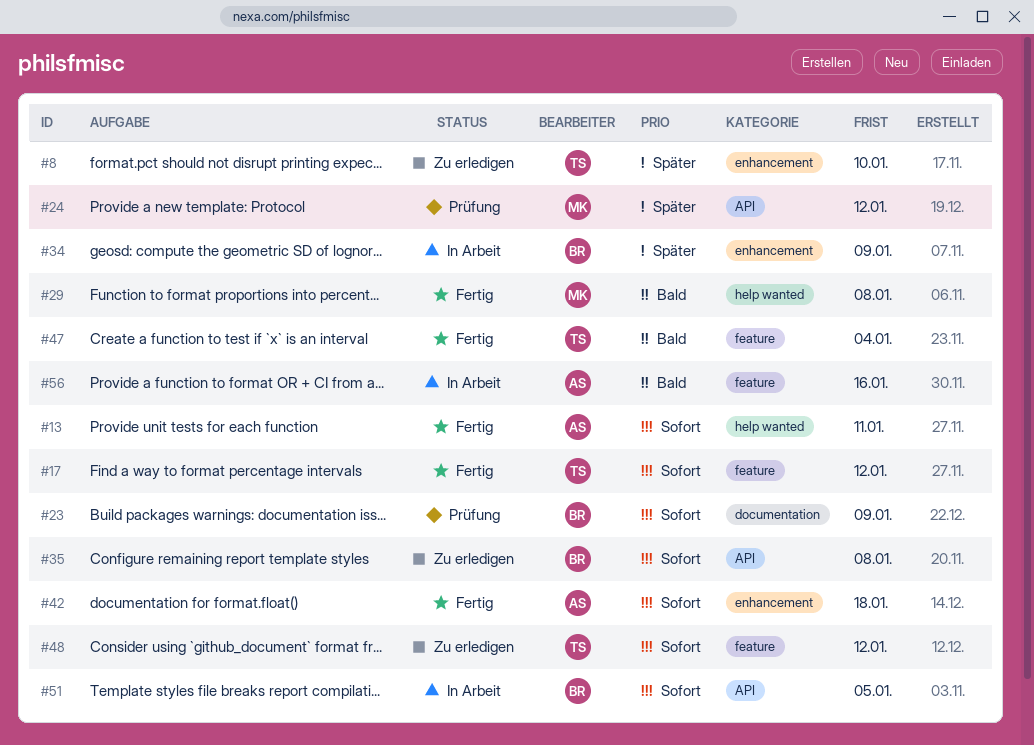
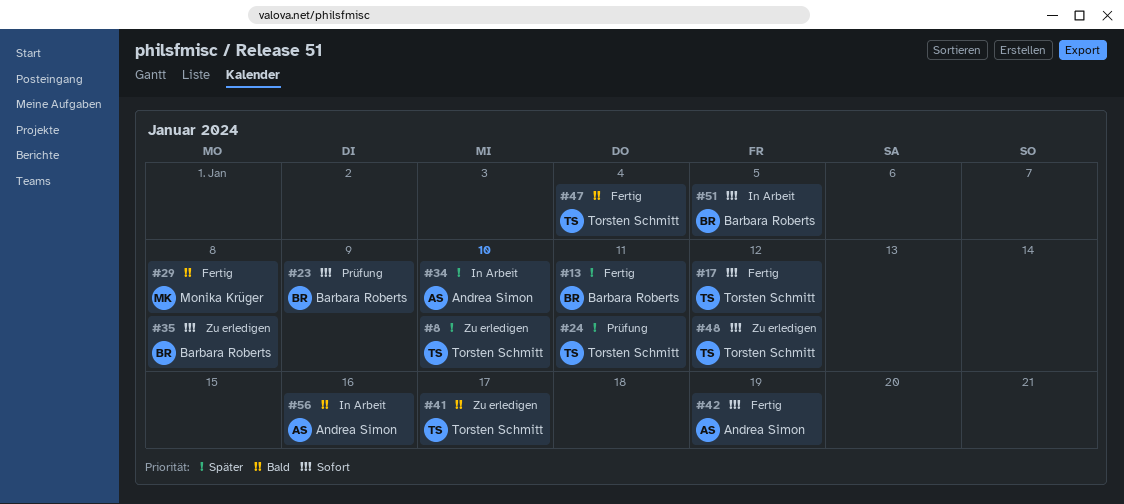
#13, owner: Andrea Simon -> Barbara Roberts
#13, priority: Sofort -> Später
#24, owner: Monika Krüger -> Torsten Schmitt
#24, due: Jan 12 -> Jan 11
#34, owner: Barbara Roberts -> Andrea Simon
#34, due: Jan 9 -> Jan 10
#41: none -> present
#42, due: Jan 18 -> Jan 19

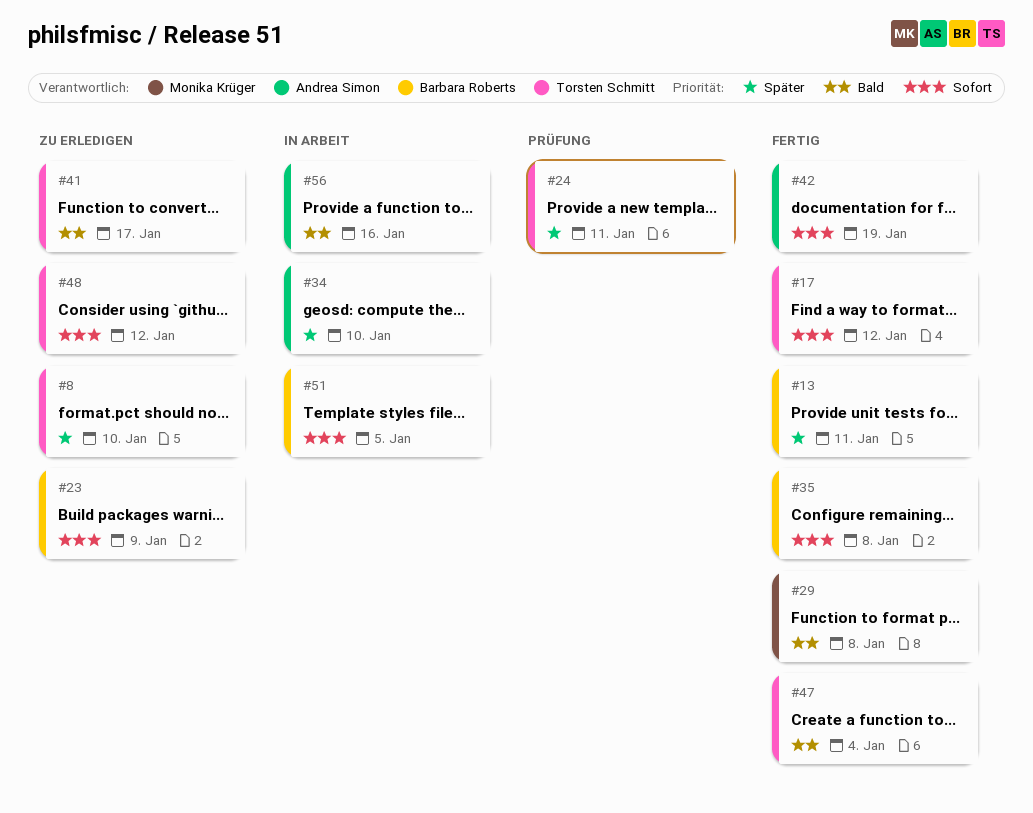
#23, status: Prüfung -> Zu erledigen
#35, status: Zu erledigen -> Fertig

